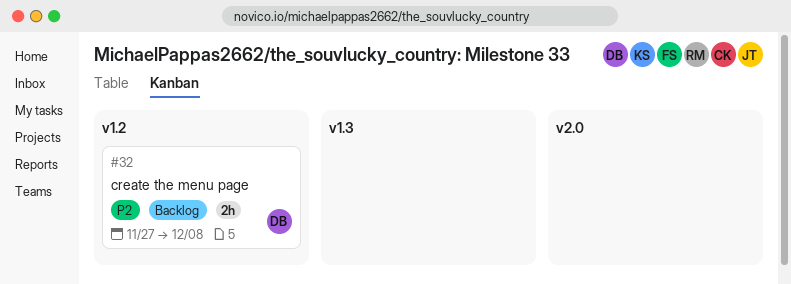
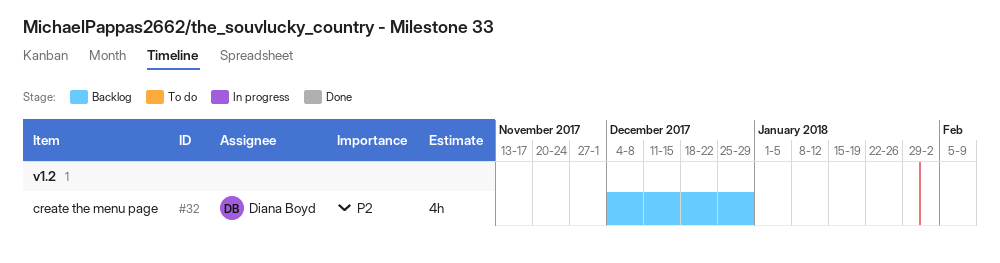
#32, estimate: 2h -> 4h
#32, start: Nov 27 -> Dec 4
#32, due: Dec 8 -> Dec 29

